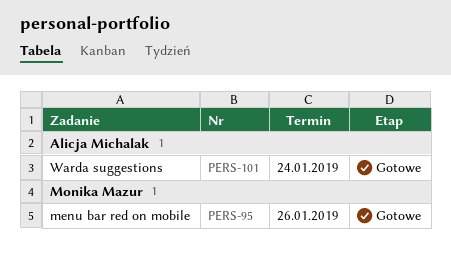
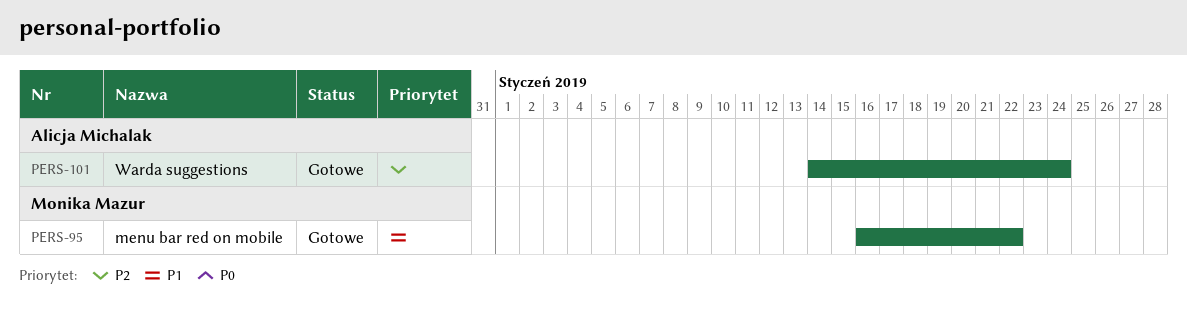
PERS-95, due: Jan 26 -> Jan 22

